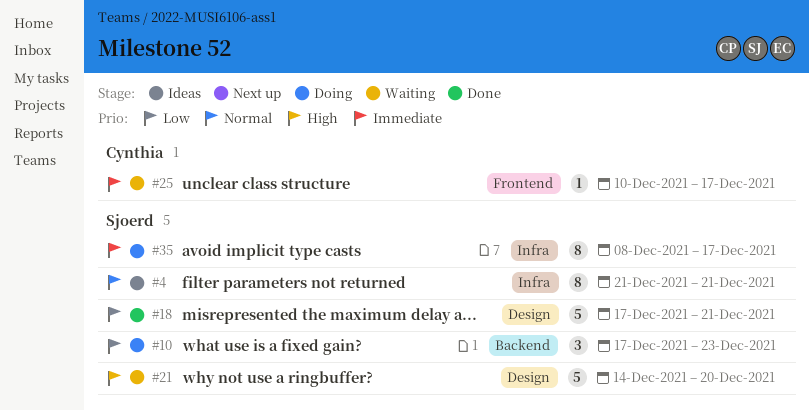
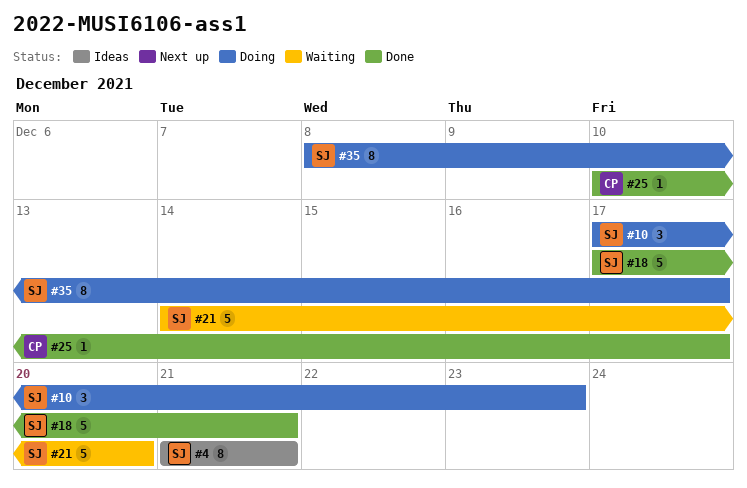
#25, status: Waiting -> Done

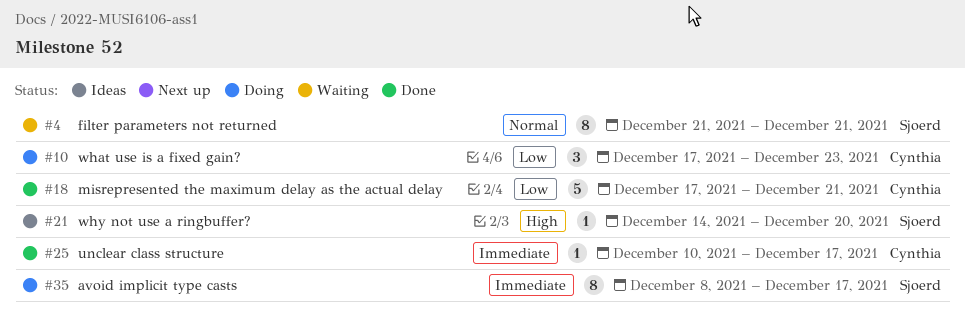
#4, status: Ideas -> Waiting
#10, owner: Sjoerd -> Cynthia
#18, owner: Sjoerd -> Cynthia
#21, status: Waiting -> Ideas
#21, estimate: 5 -> 1

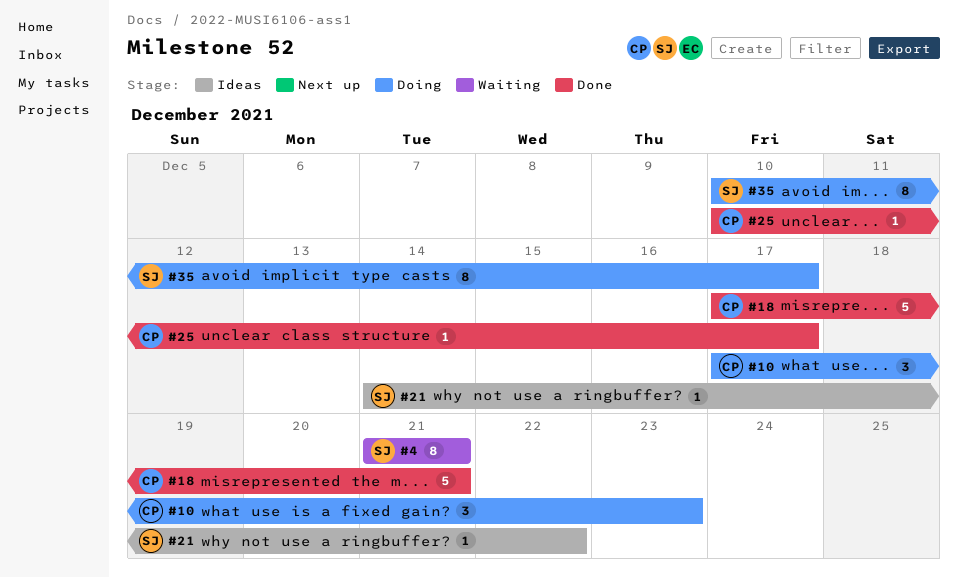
#21, due: Dec 20 -> Dec 22
#35, start: Dec 8 -> Dec 10

